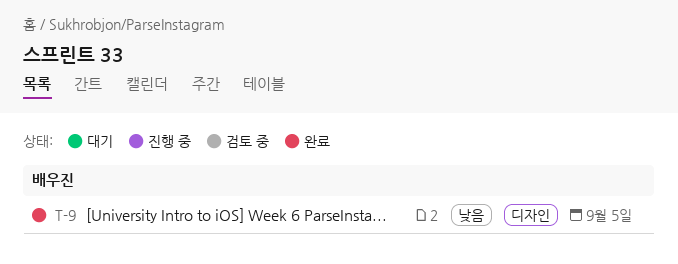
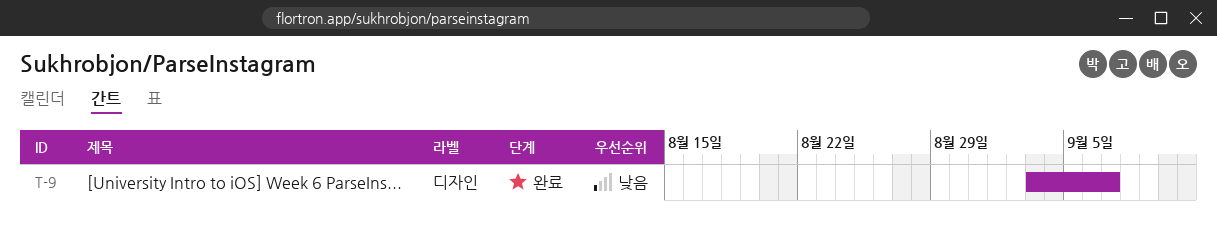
T-9, due: Sep 5 -> Sep 7

